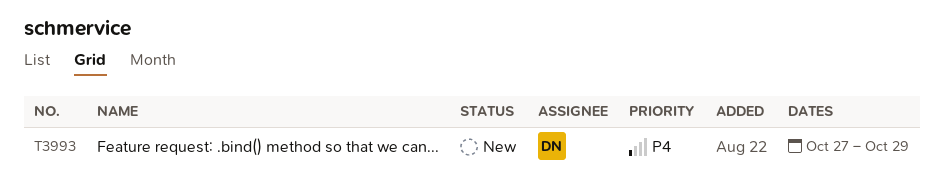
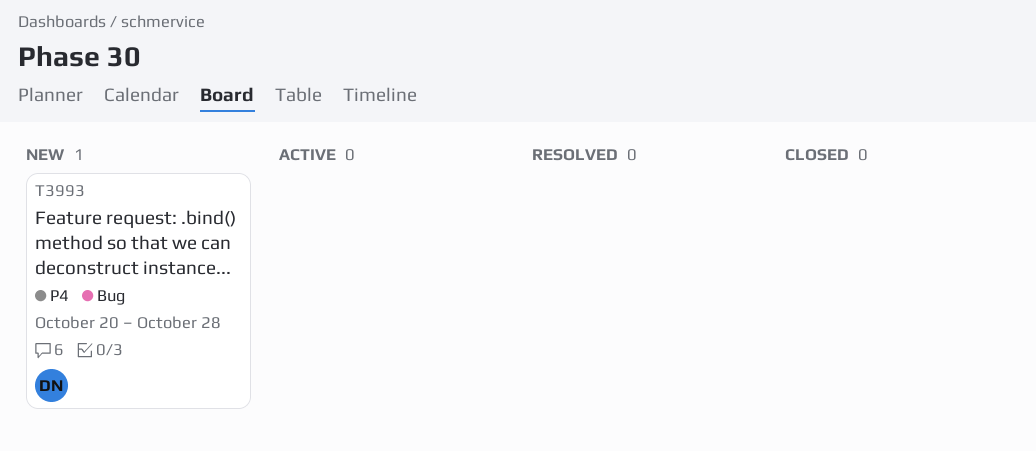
T3993, start: Oct 27 -> Oct 20
T3993, due: Oct 29 -> Oct 28

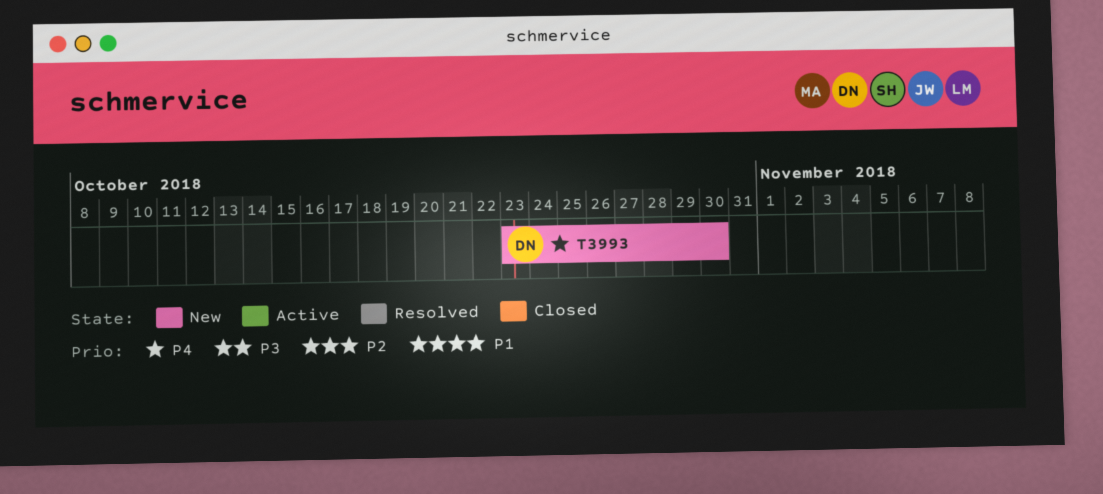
T3993, start: Oct 20 -> Oct 23
T3993, due: Oct 28 -> Oct 30

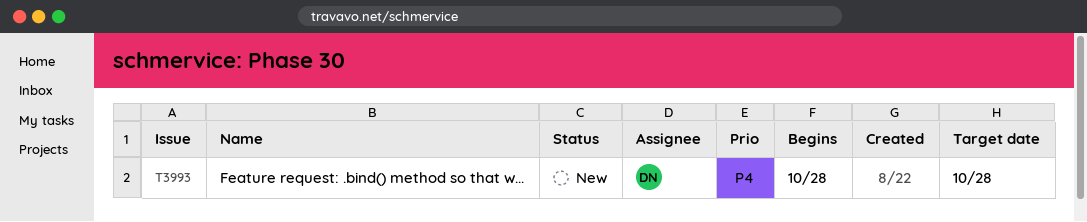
T3993, start: Oct 23 -> Oct 28
T3993, due: Oct 30 -> Oct 28

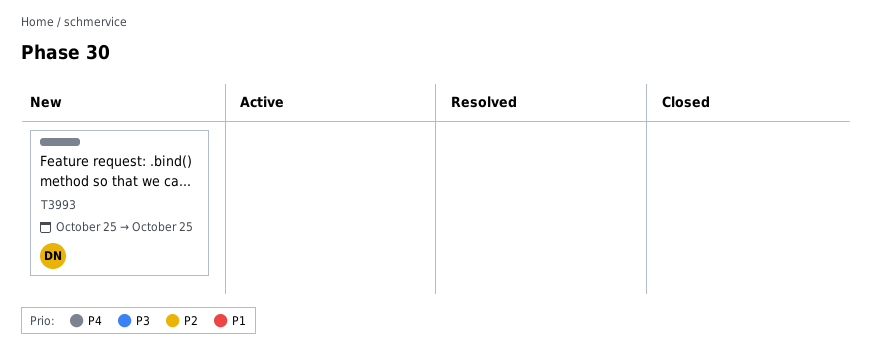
T3993, start: Oct 28 -> Oct 25
T3993, due: Oct 28 -> Oct 25

